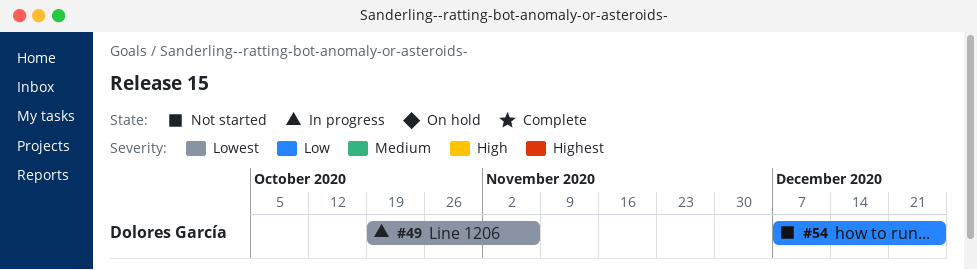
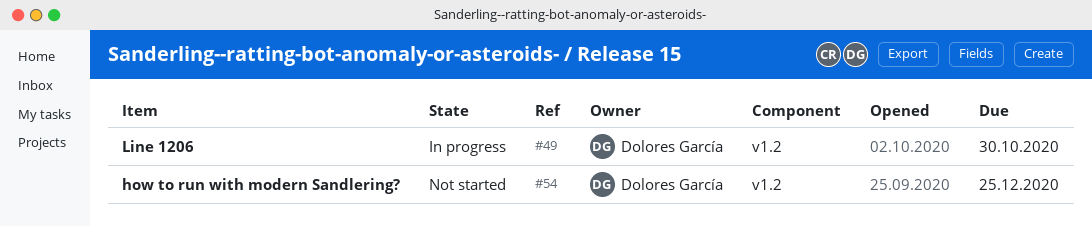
#49, due: Nov 6 -> Oct 30

